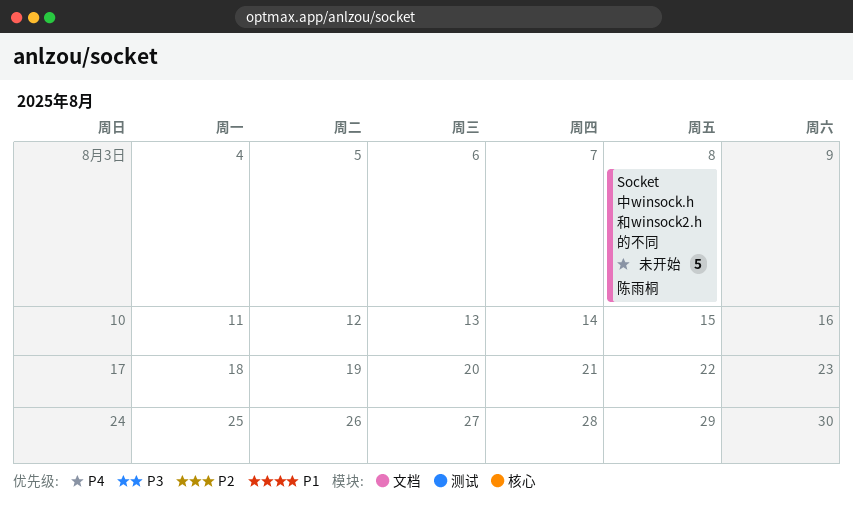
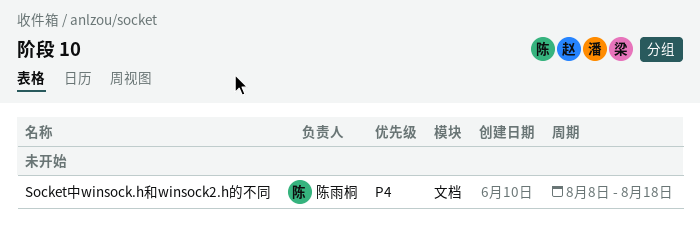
Socket中winsock.h和winsock2.h的不同, due: Aug 8 -> Aug 18

